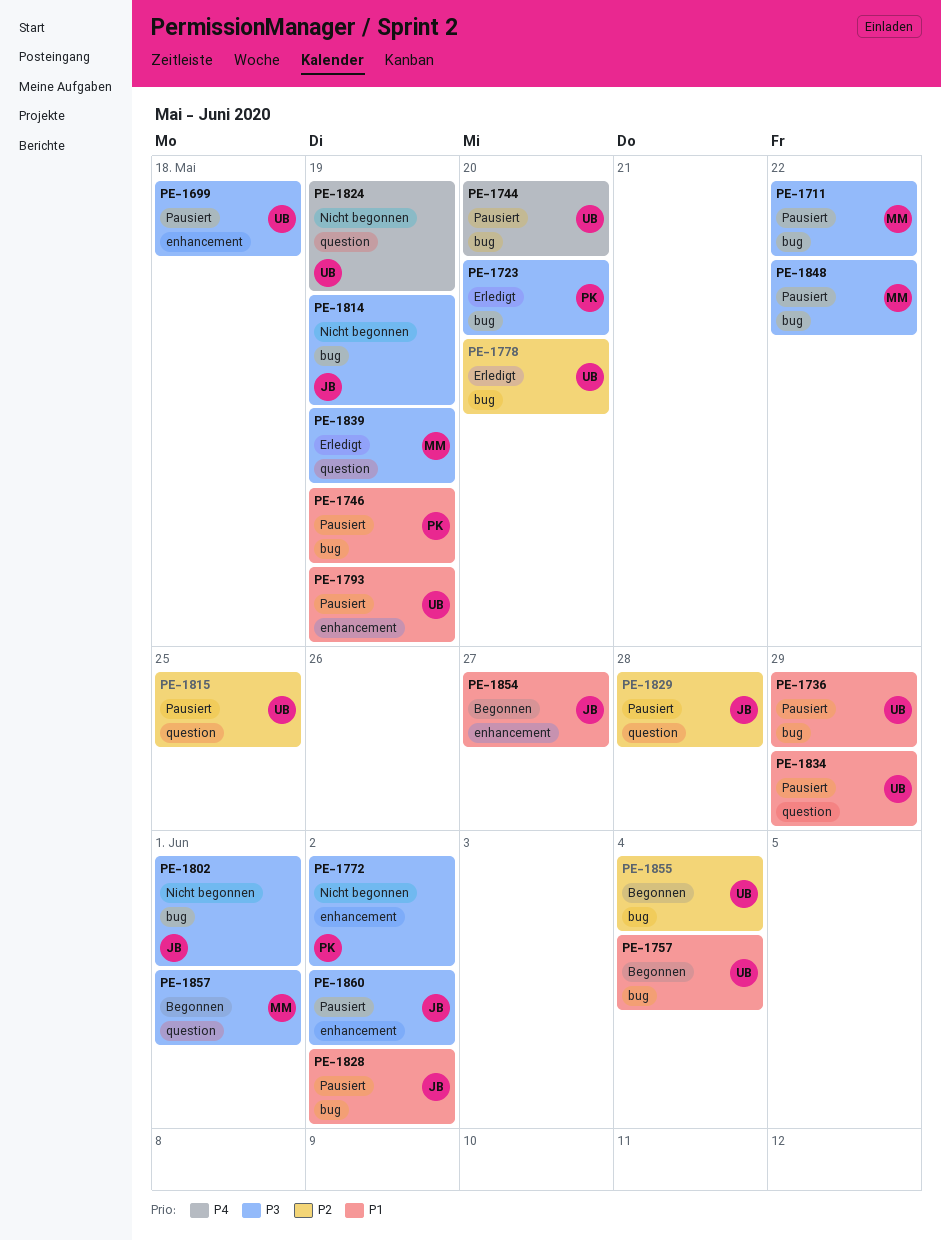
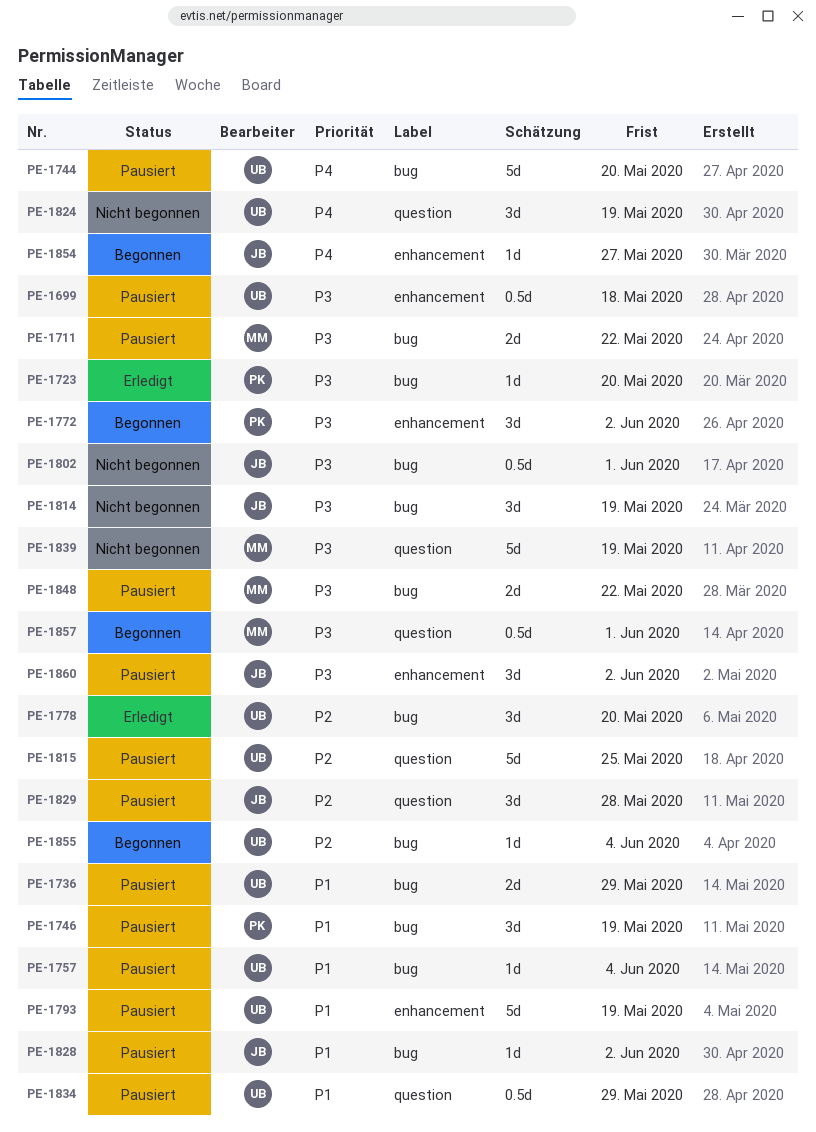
PE-1757, status: Begonnen -> Pausiert
PE-1772, status: Nicht begonnen -> Begonnen
PE-1839, status: Erledigt -> Nicht begonnen
PE-1854, priority: P1 -> P4

